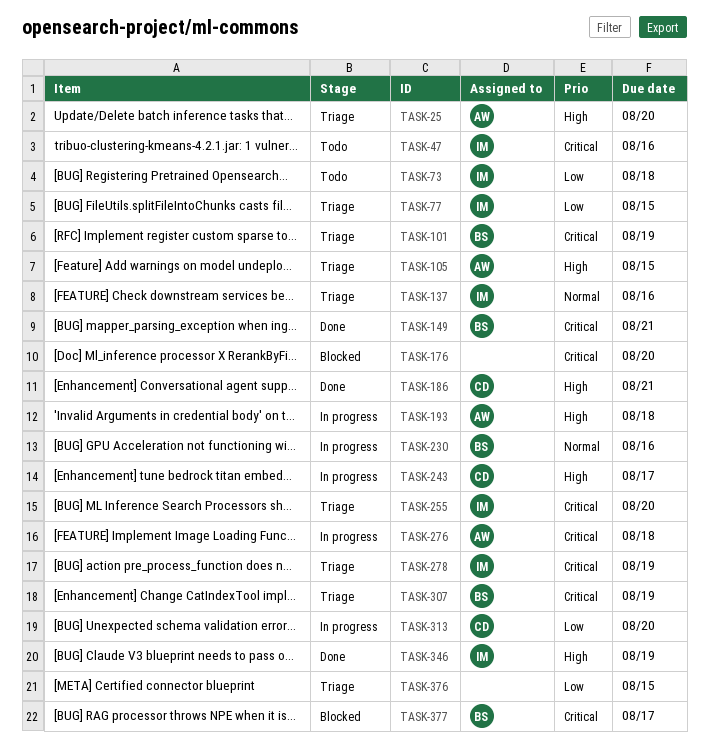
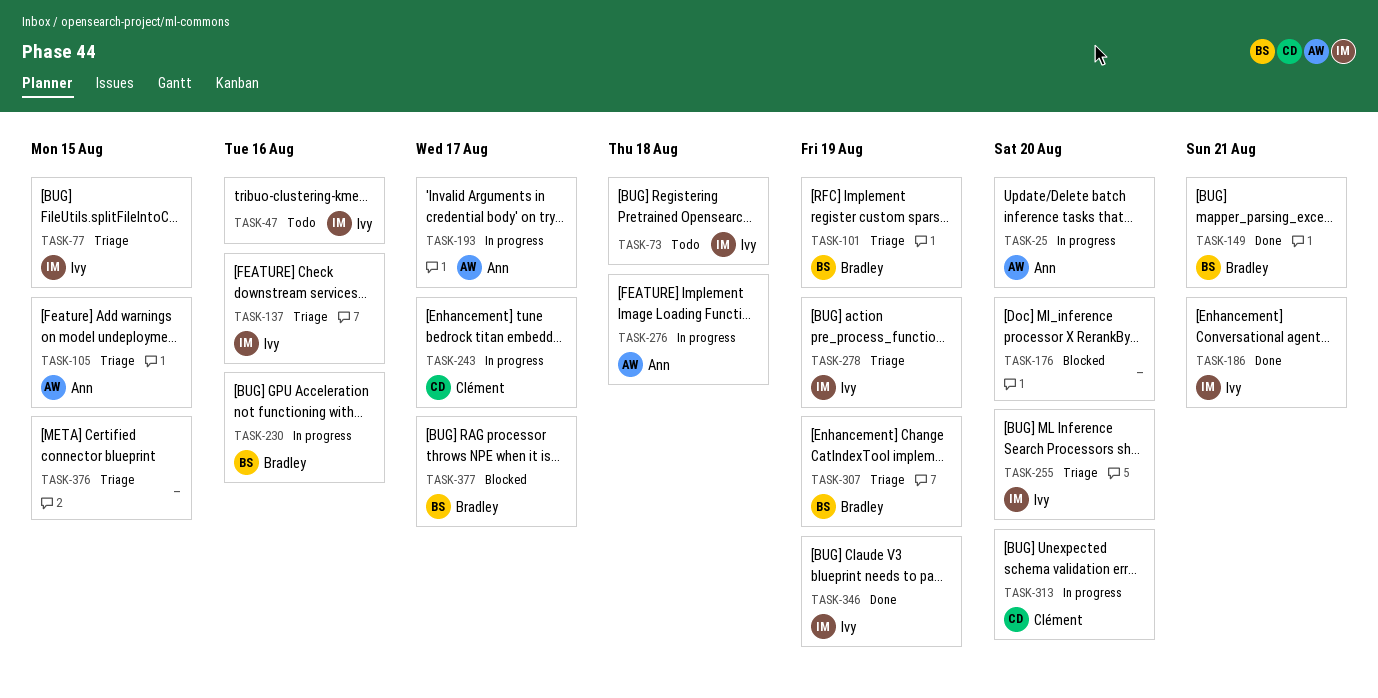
TASK-25, status: Triage -> In progress
TASK-186, owner: Clément -> Ivy
TASK-193, due: Aug 18 -> Aug 17

